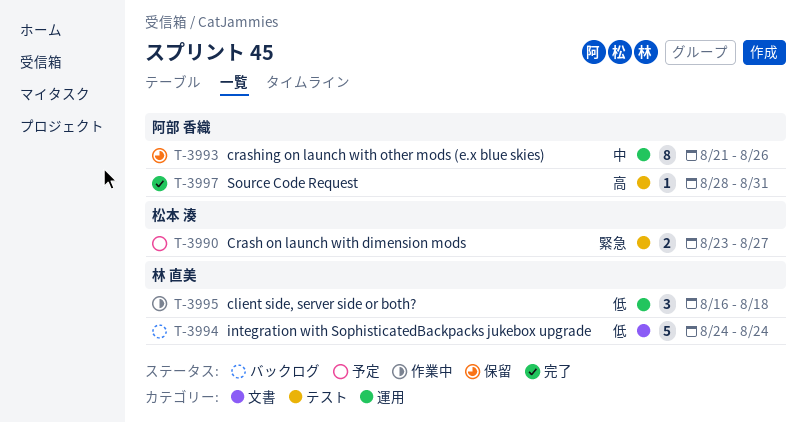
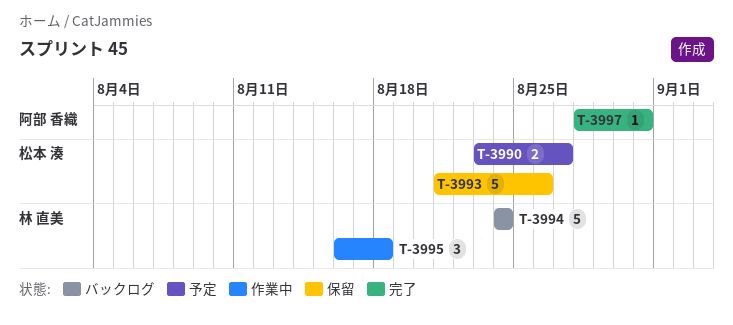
T-3993, owner: 阿部 香織 -> 松本 湊
T-3993, estimate: 8 -> 5

